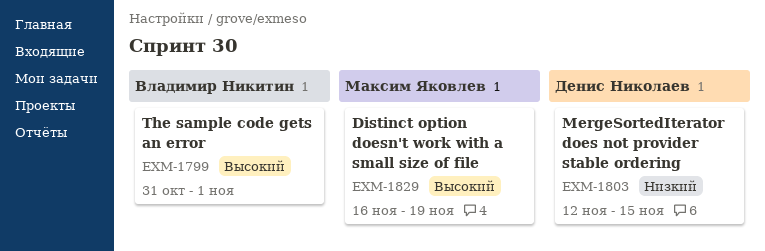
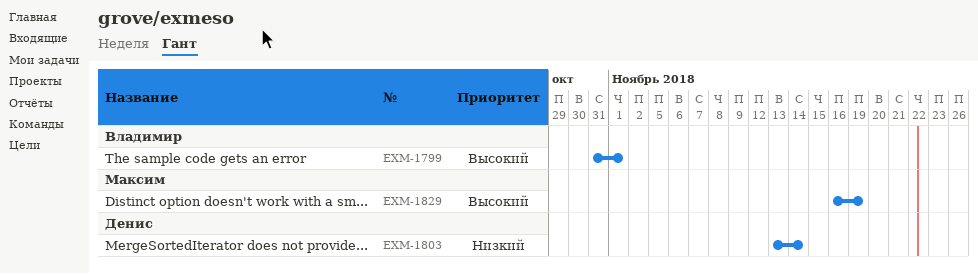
EXM-1803, start: Nov 12 -> Nov 13
EXM-1803, due: Nov 15 -> Nov 14

